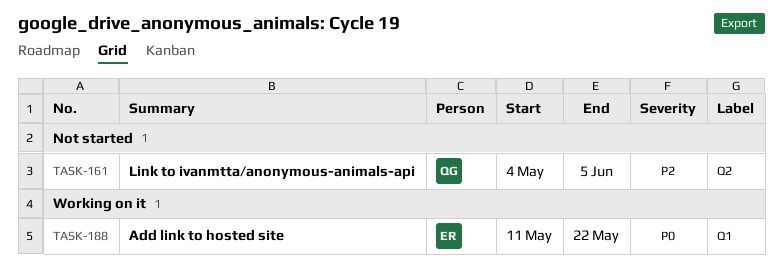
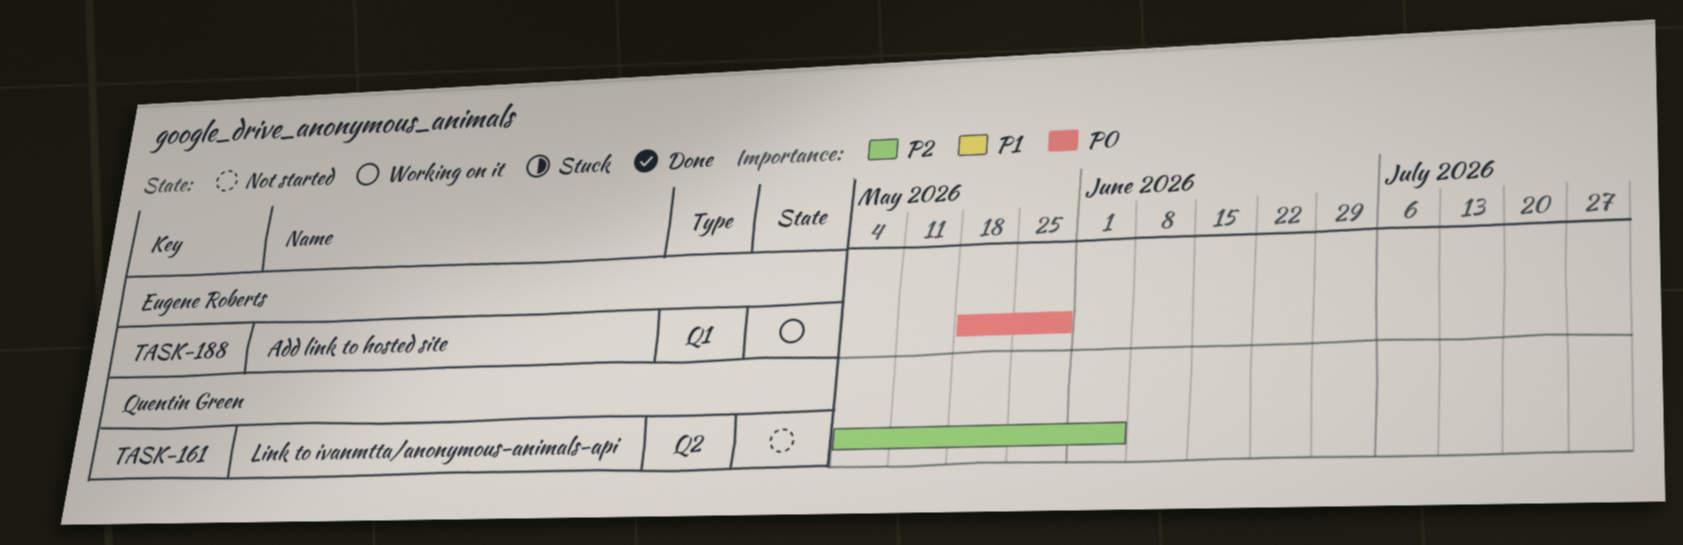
TASK-188, start: May 11 -> May 18
TASK-188, due: May 22 -> May 29

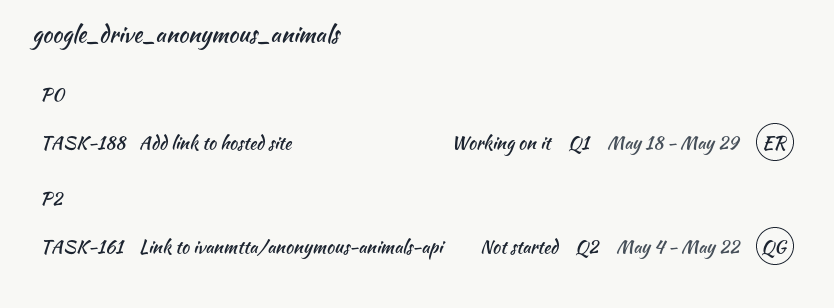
TASK-161, due: Jun 5 -> May 22

